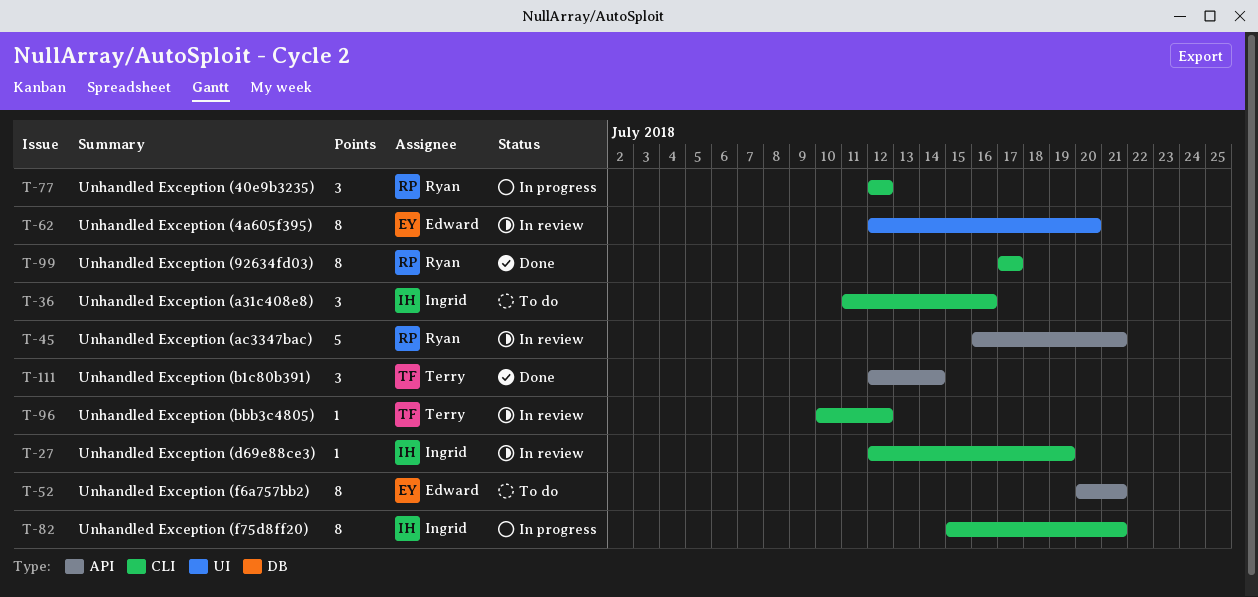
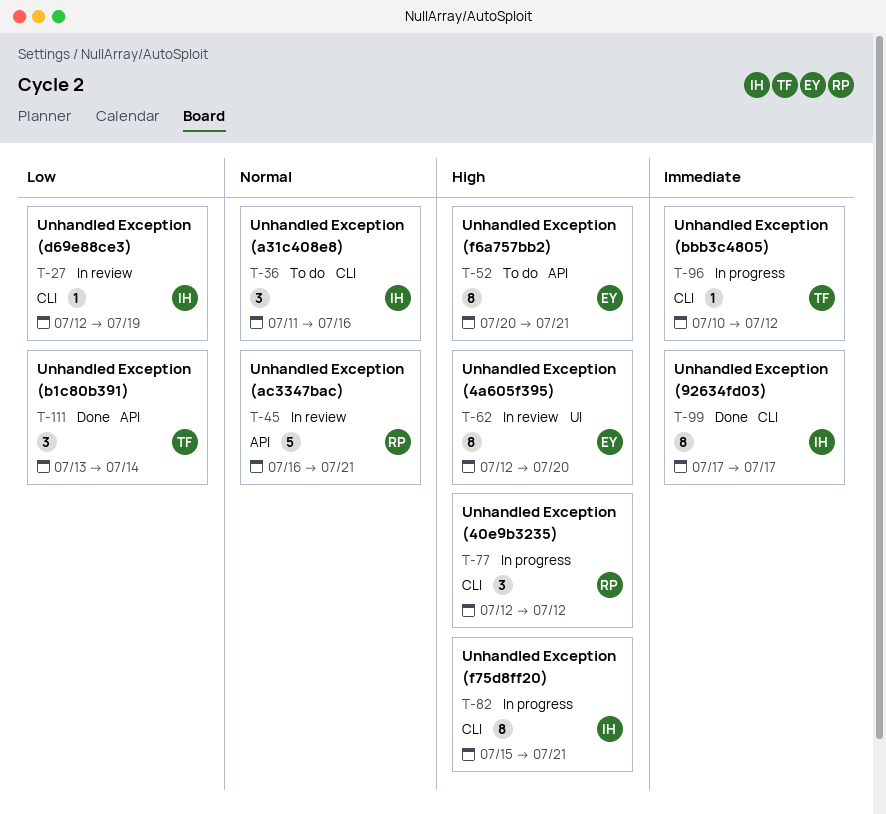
T-96, status: In review -> In progress
T-99, owner: Ryan -> Ingrid
T-111, start: Jul 12 -> Jul 13

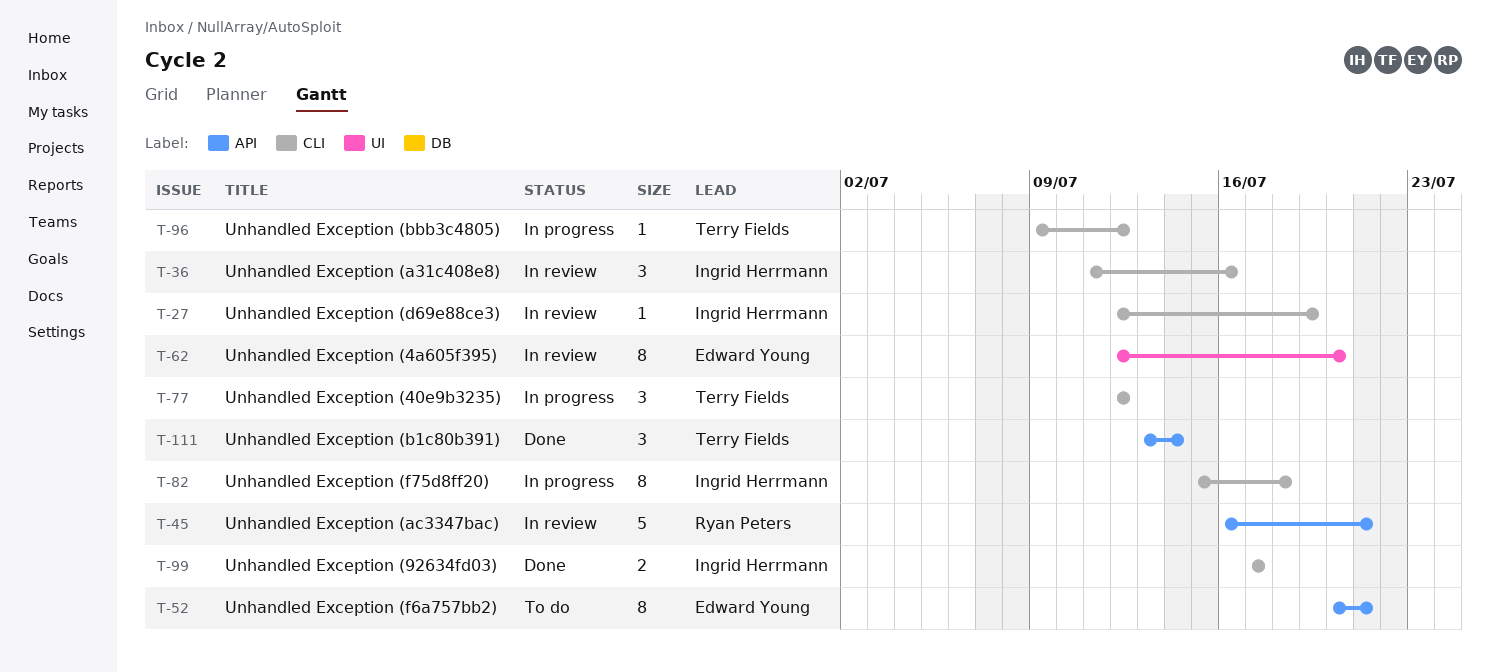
T-36, status: To do -> In review
T-77, owner: Ryan Peters -> Terry Fields
T-82, due: Jul 21 -> Jul 18
T-96, start: Jul 10 -> Jul 9
T-99, estimate: 8 -> 2

